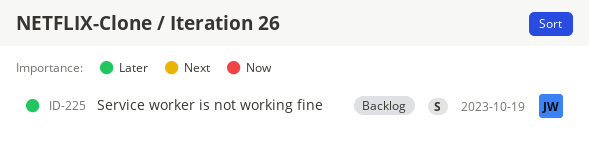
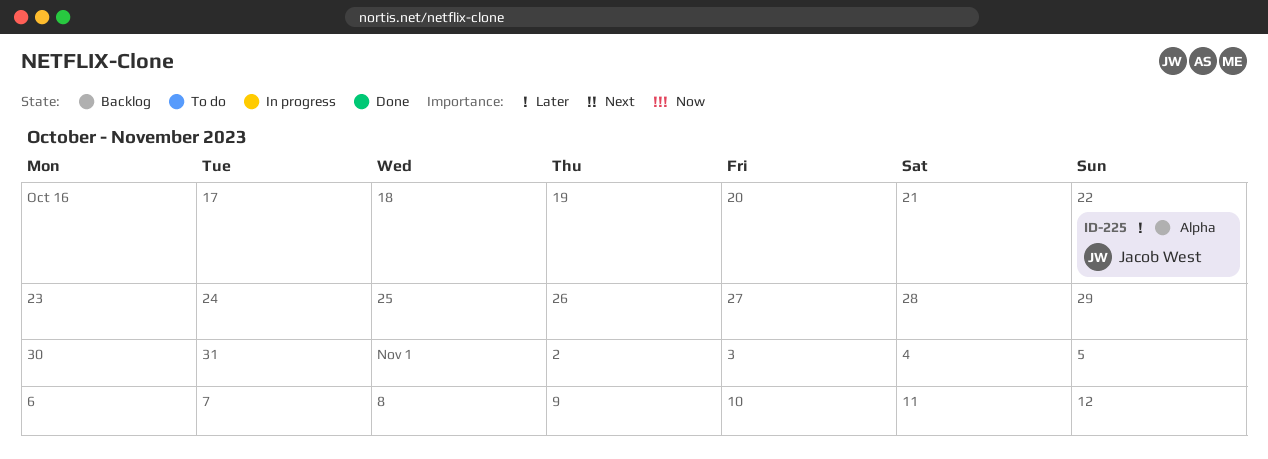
ID-225, due: Oct 19 -> Oct 22

